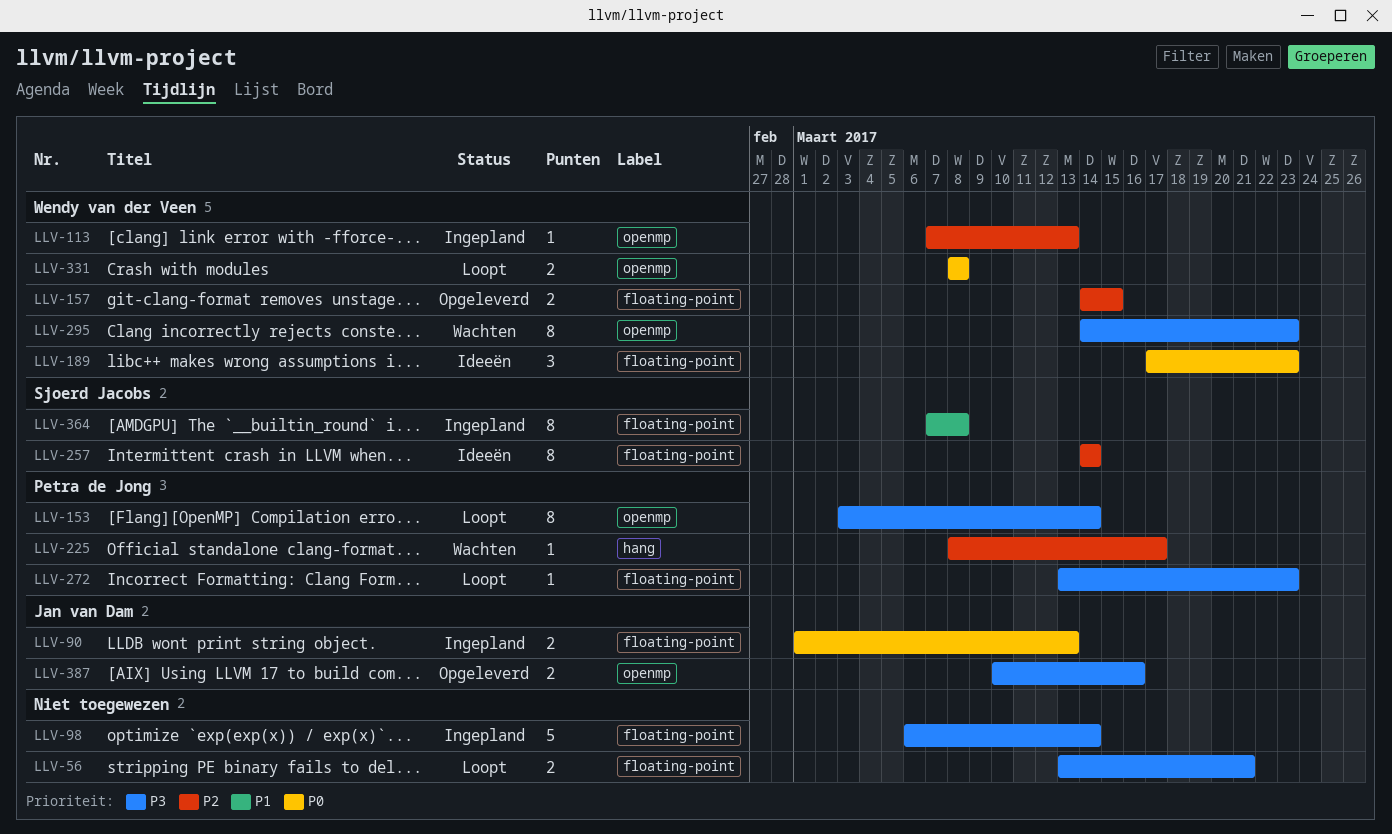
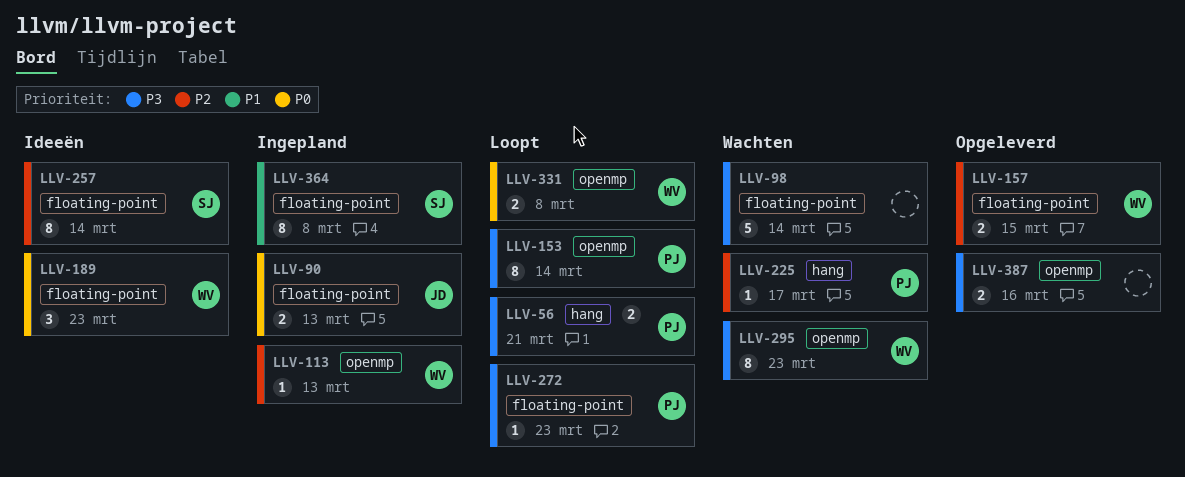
LLV-56, owner: none -> Petra de Jong
LLV-56, label: floating-point -> hang
LLV-98, status: Ingepland -> Wachten
LLV-387, owner: Jan van Dam -> none

